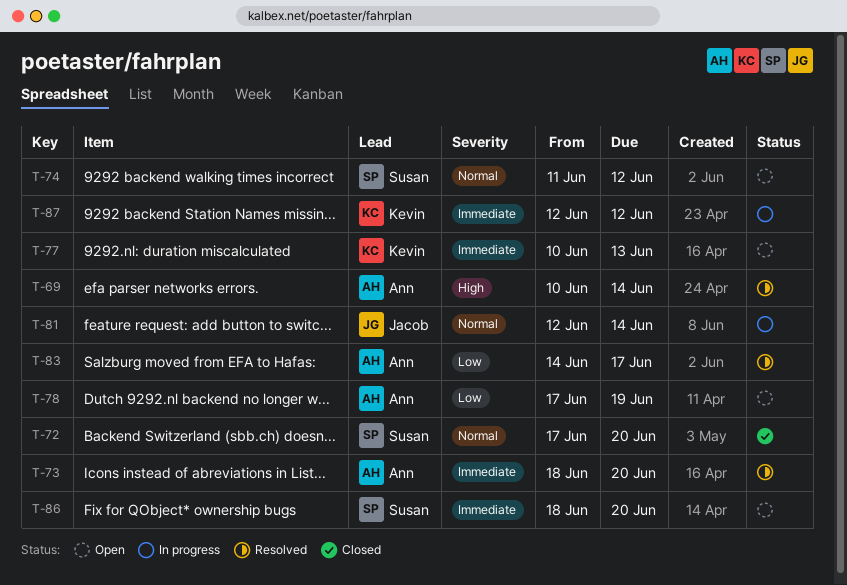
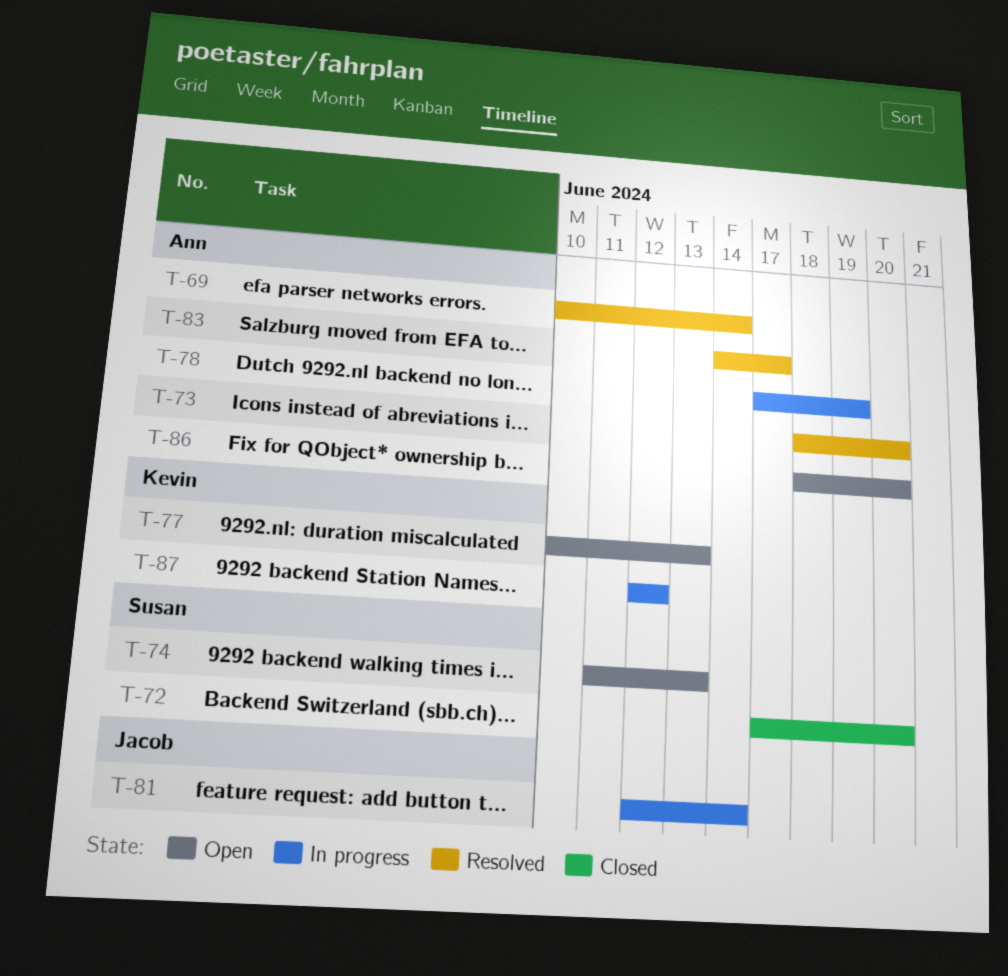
T-74, due: Jun 12 -> Jun 13
T-78, status: Open -> In progress
T-86, owner: Susan -> Ann

